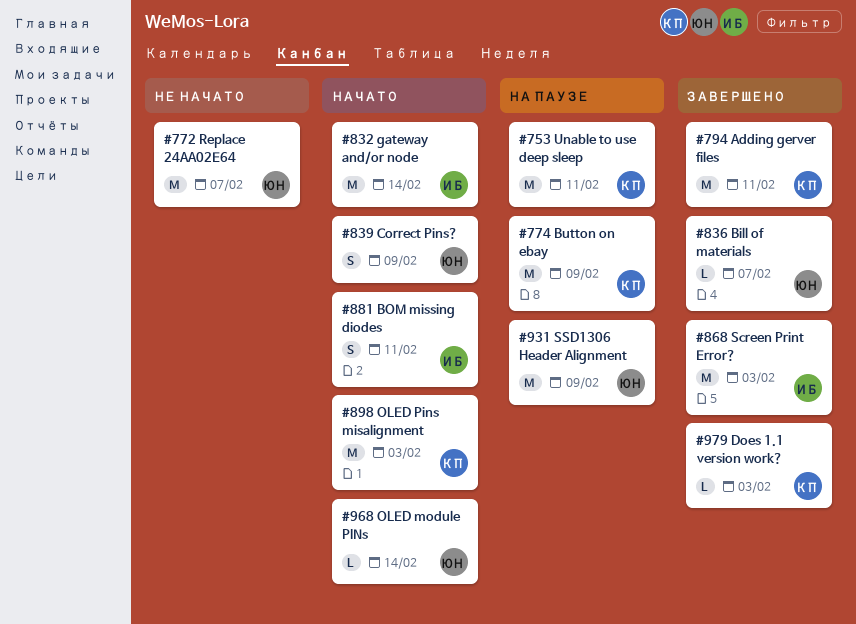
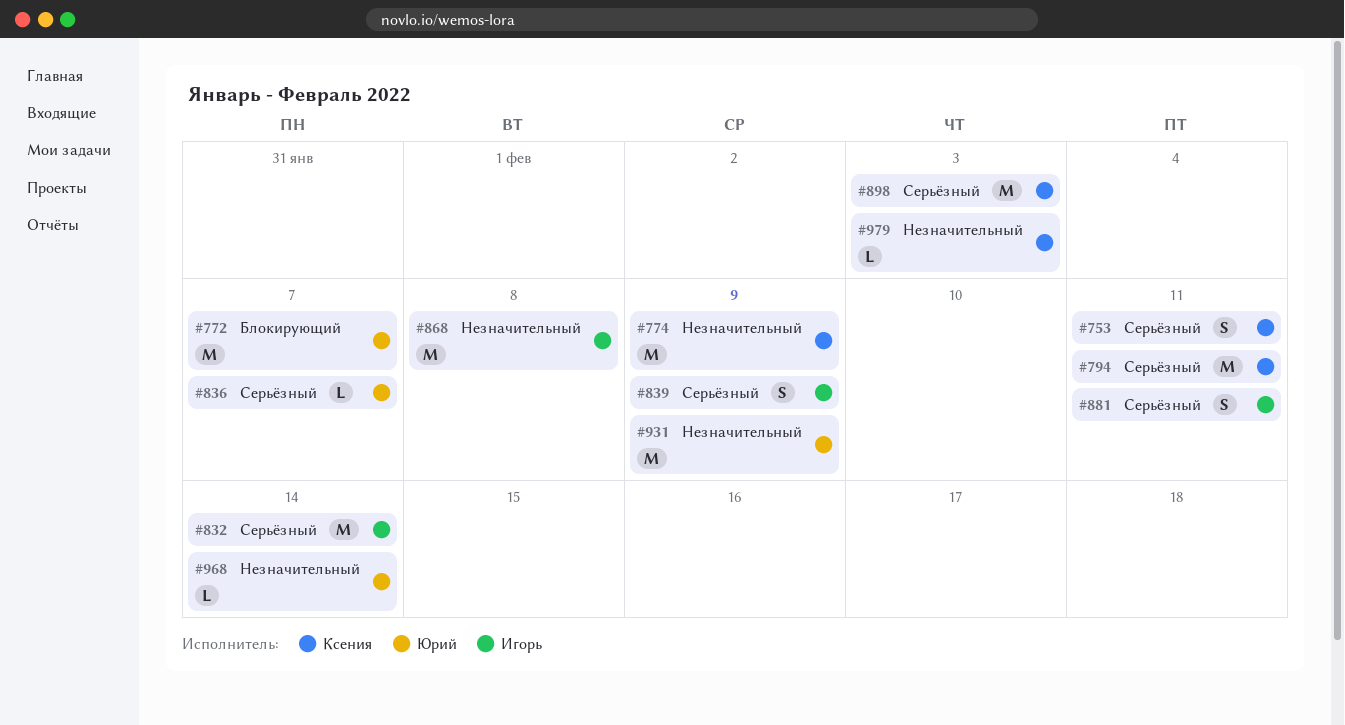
#753, estimate: M -> S
#839, owner: Юрий -> Игорь
#868, due: Feb 3 -> Feb 8

